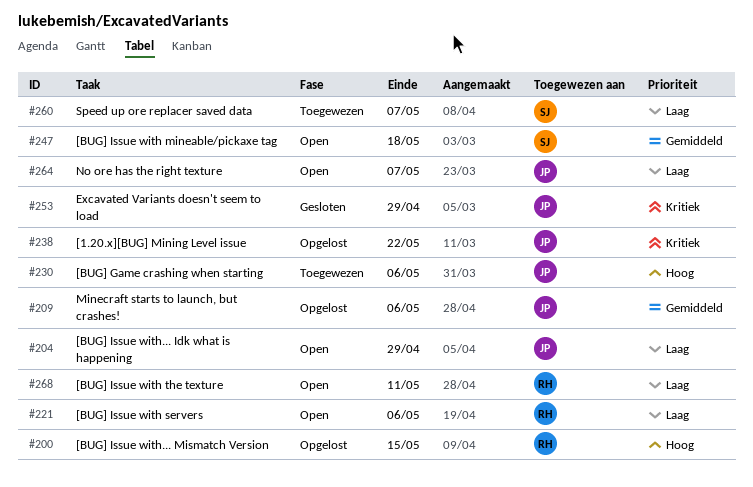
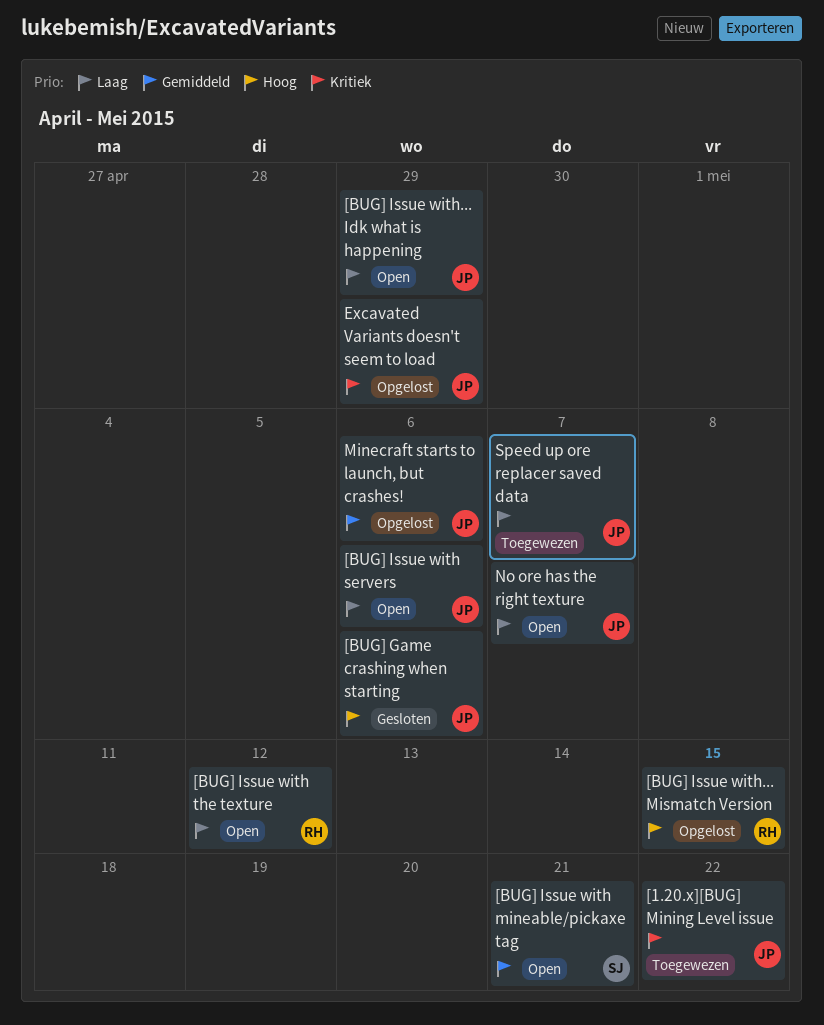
[1.20.x][BUG] Mining Level issue, status: Opgelost -> Toegewezen
[BUG] Game crashing when starting, status: Toegewezen -> Gesloten
[BUG] Issue with mineable/pickaxe tag, due: May 18 -> May 21
[BUG] Issue with servers, owner: RH -> JP
[BUG] Issue with the texture, due: May 11 -> May 12
Excavated Variants doesn't seem to load, status: Gesloten -> Opgelost
Speed up ore replacer saved data, owner: SJ -> JP

